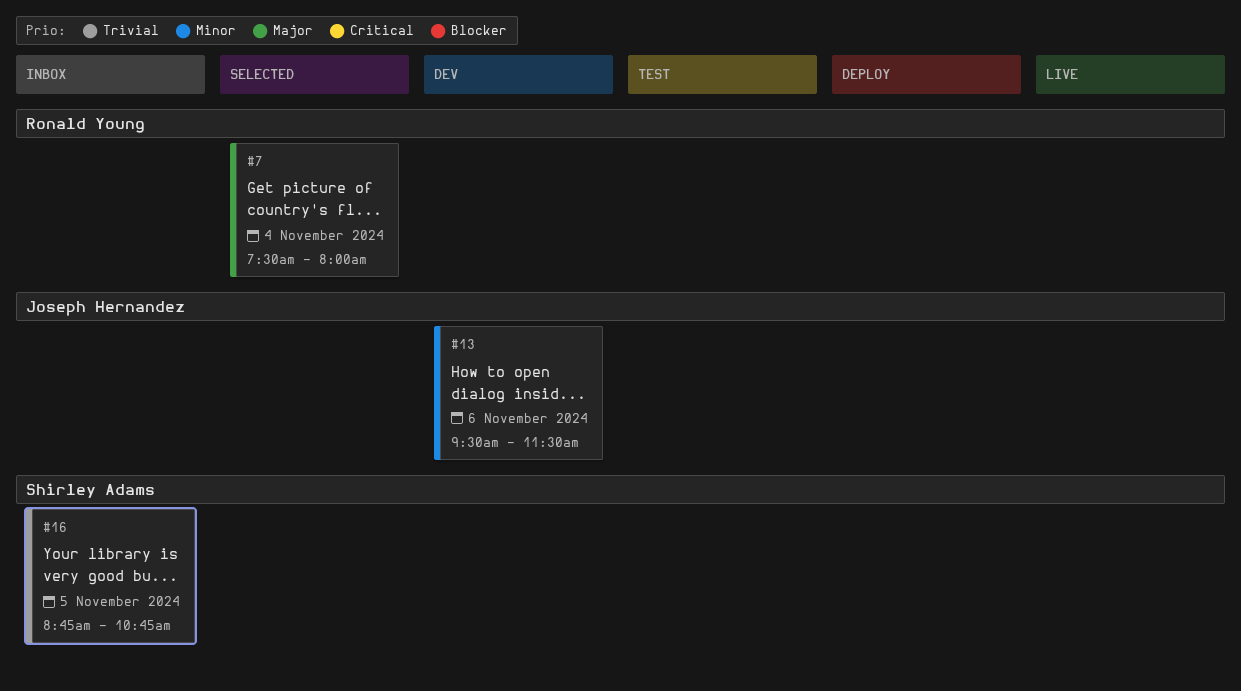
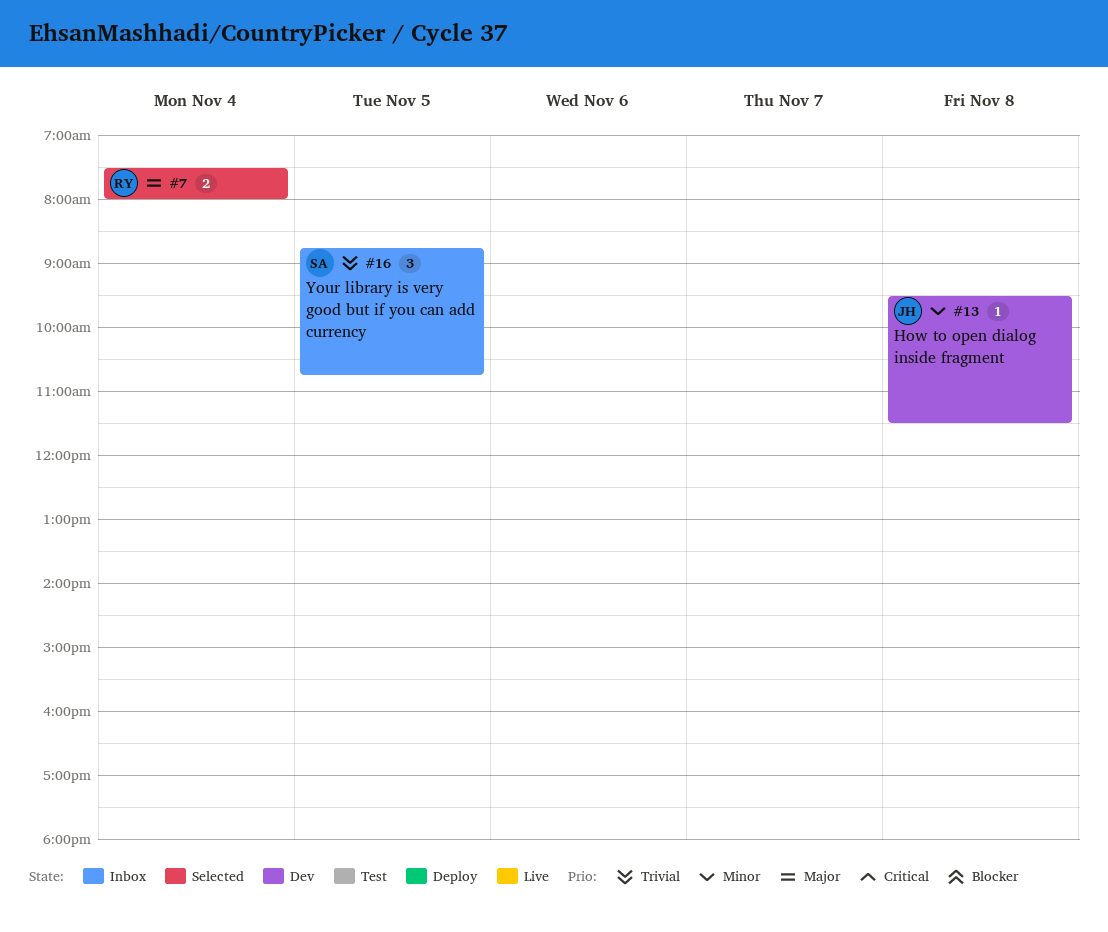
#13, day: Nov 6 -> Nov 8

